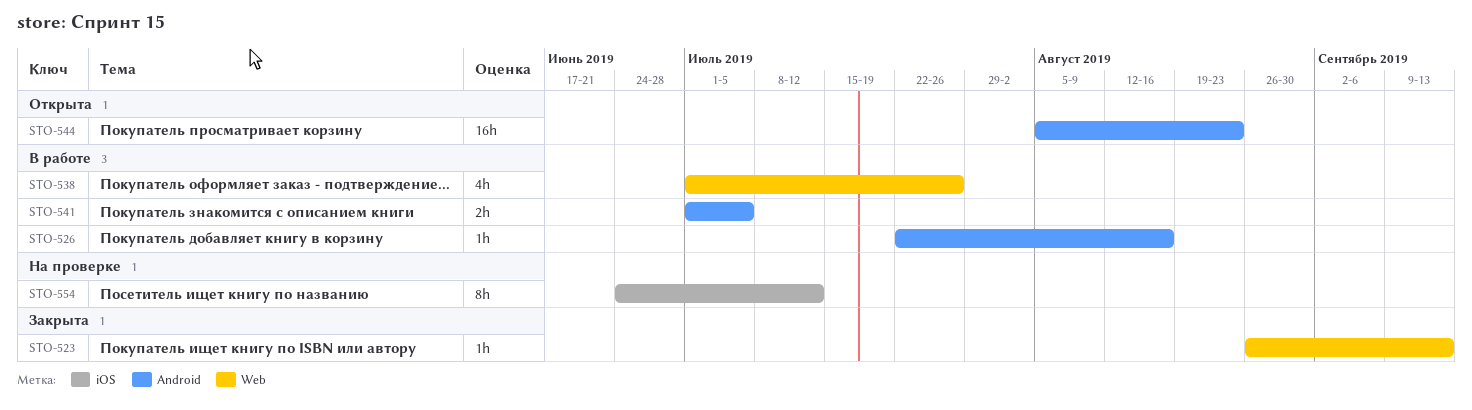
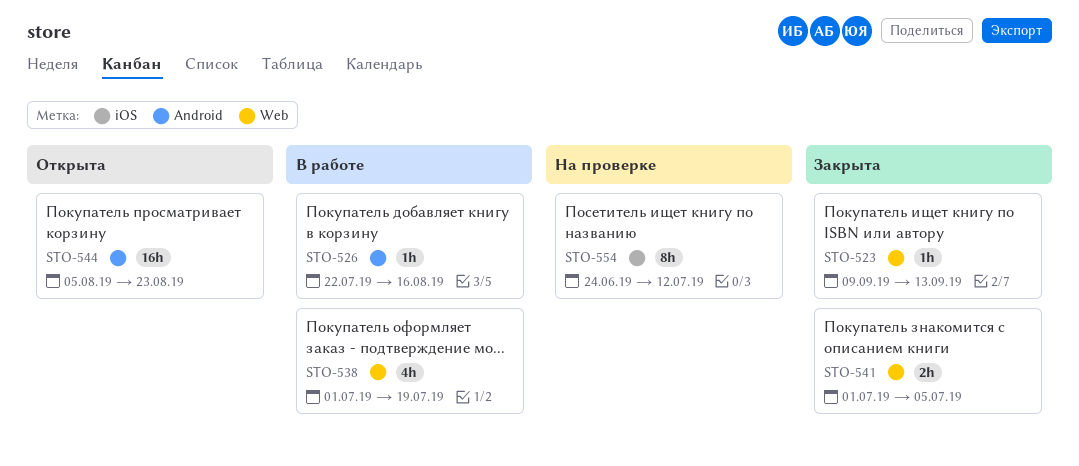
STO-523, start: Aug 26 -> Sep 9
STO-538, due: Jul 26 -> Jul 19
STO-541, status: В работе -> Закрыта
STO-541, label: Android -> Web

